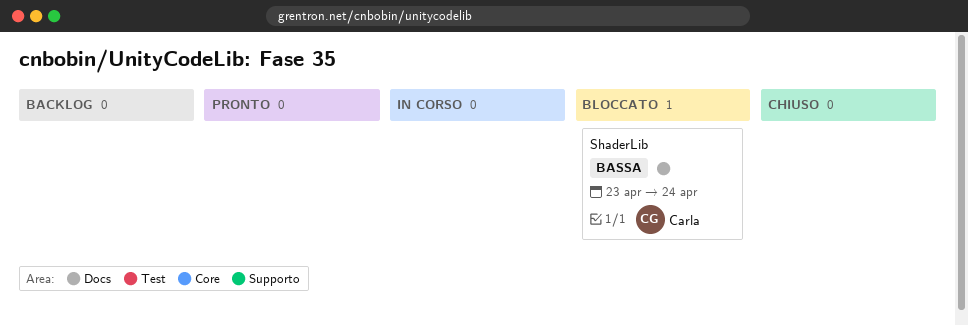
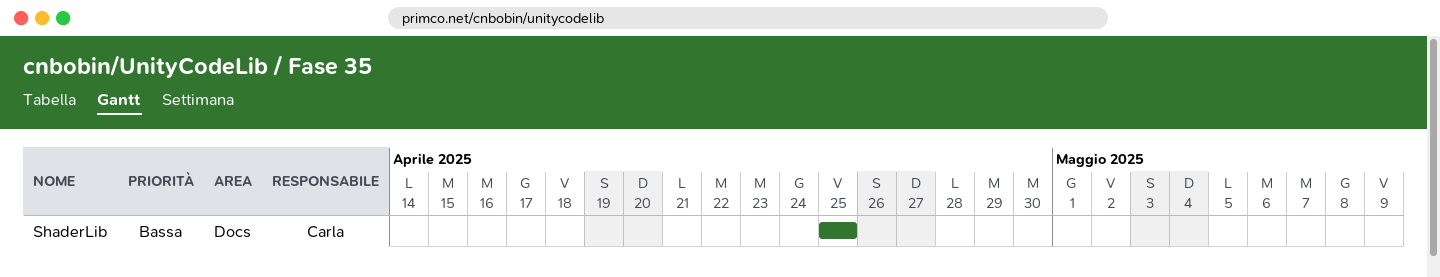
ShaderLib, start: Apr 23 -> Apr 25
ShaderLib, due: Apr 24 -> Apr 25

